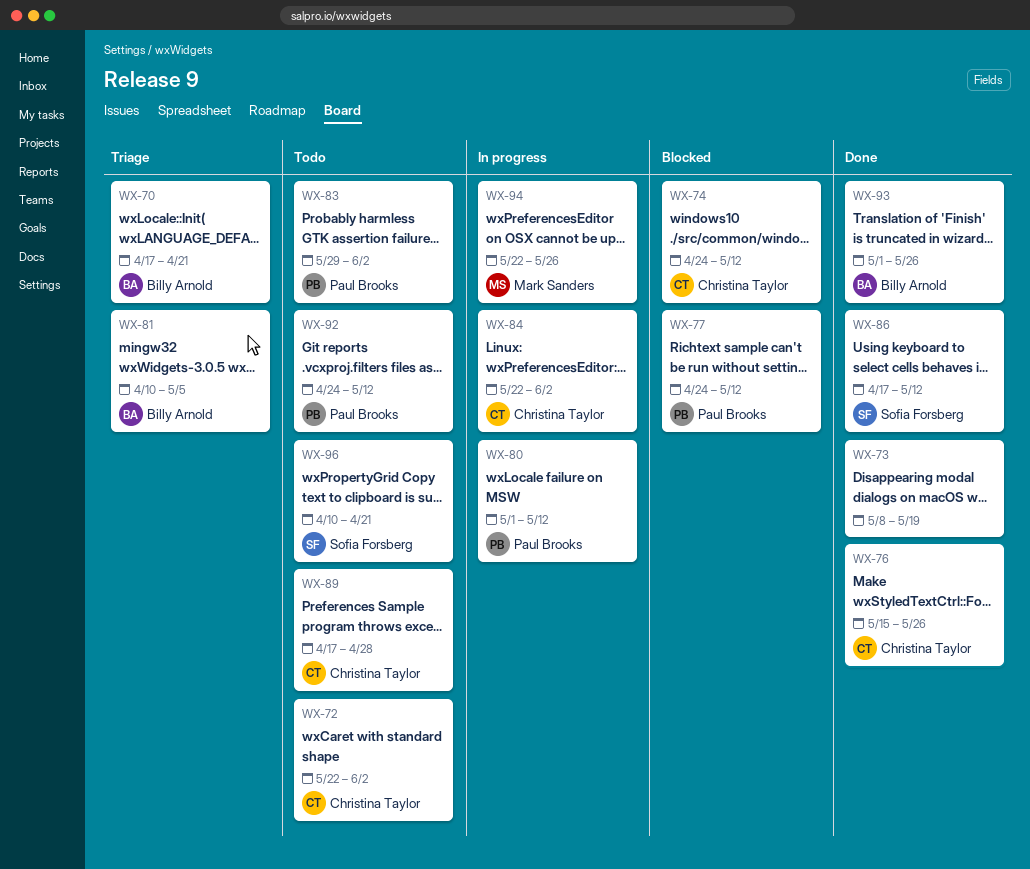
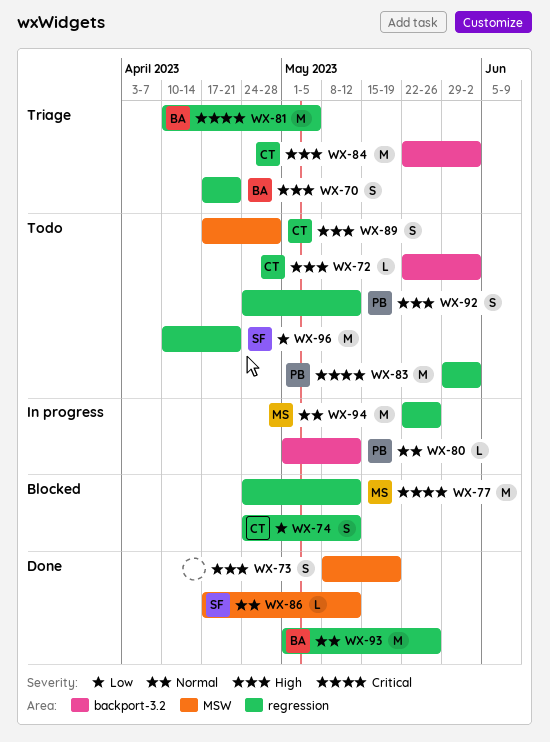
WX-76: present -> none
WX-77, owner: Paul Brooks -> Mark Sanders
WX-84, status: In progress -> Triage

